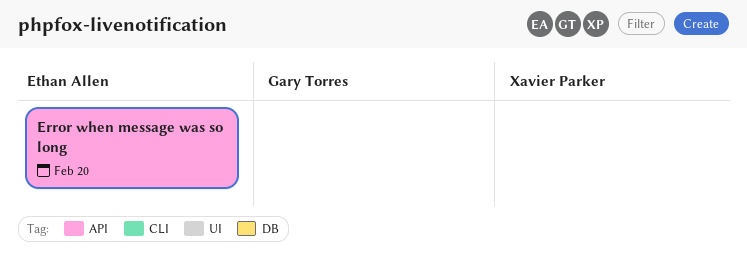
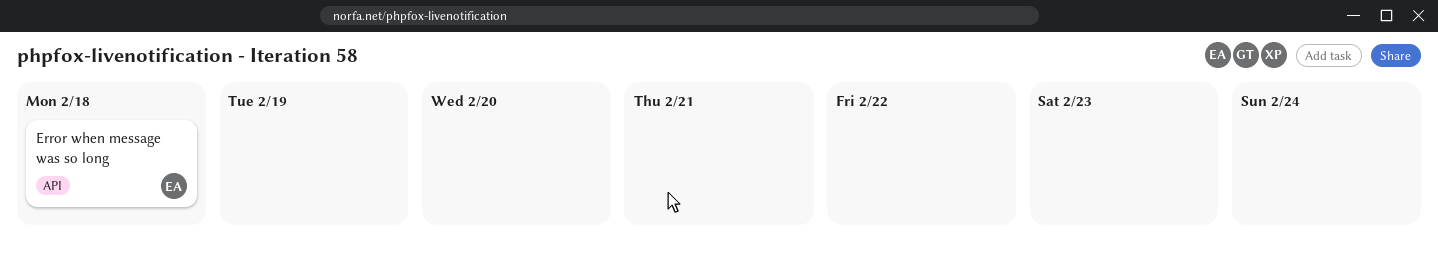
Error when message was so long, due: Feb 20 -> Feb 18

